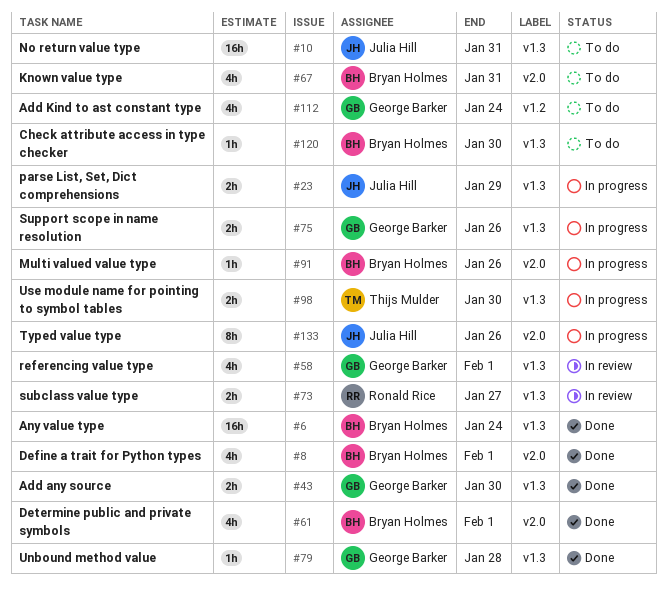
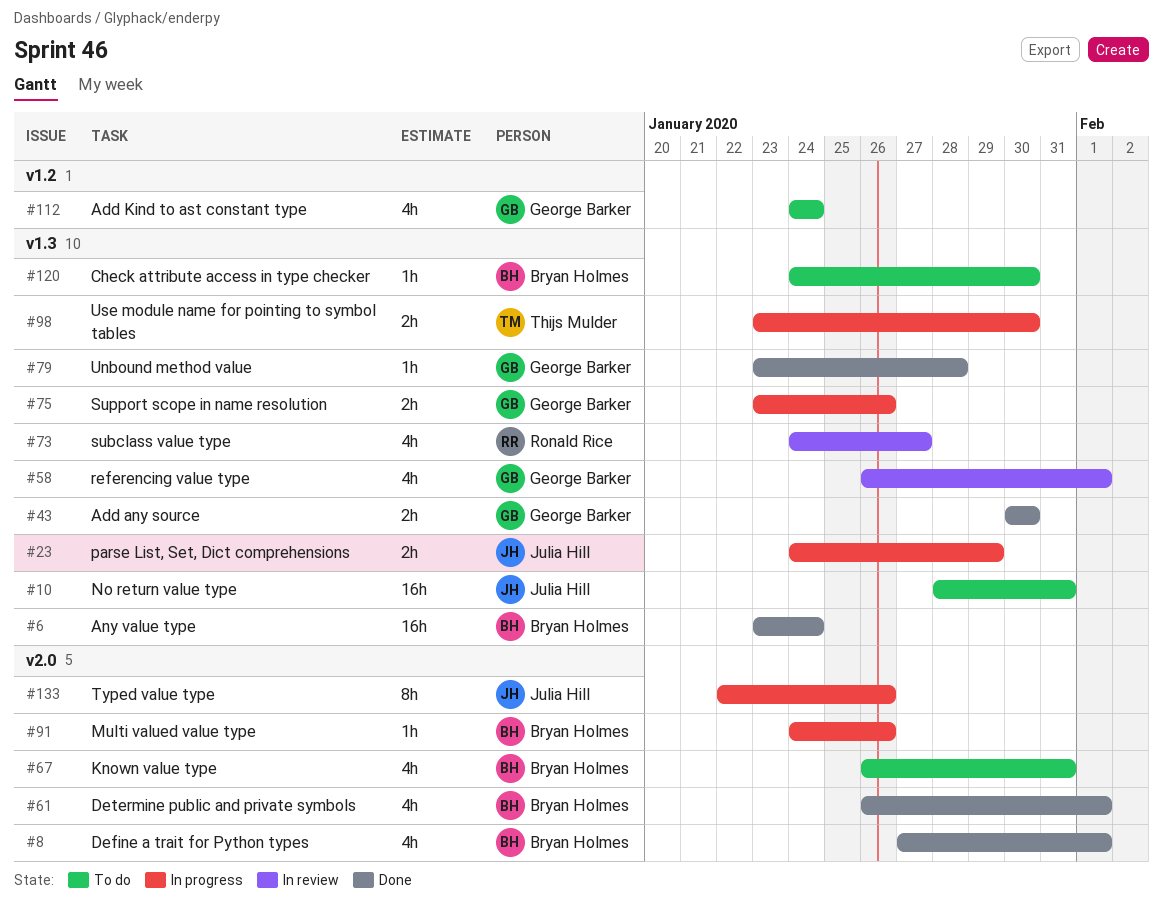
#73, estimate: 2h -> 4h

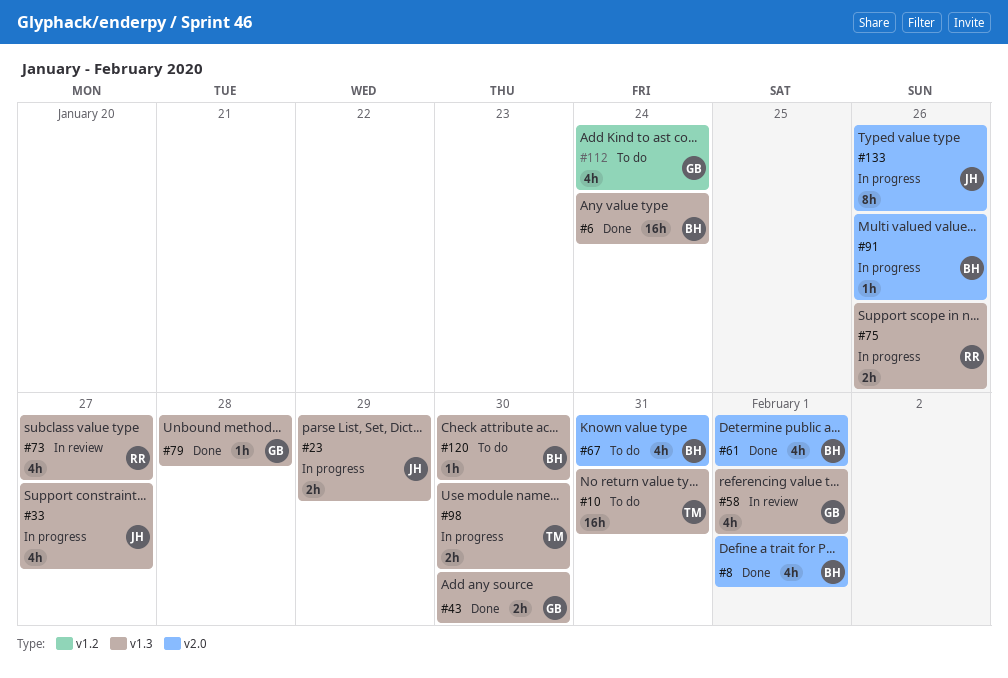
#10, owner: Julia Hill -> Thijs Mulder
#33: none -> present
#75, owner: George Barker -> Ronald Rice

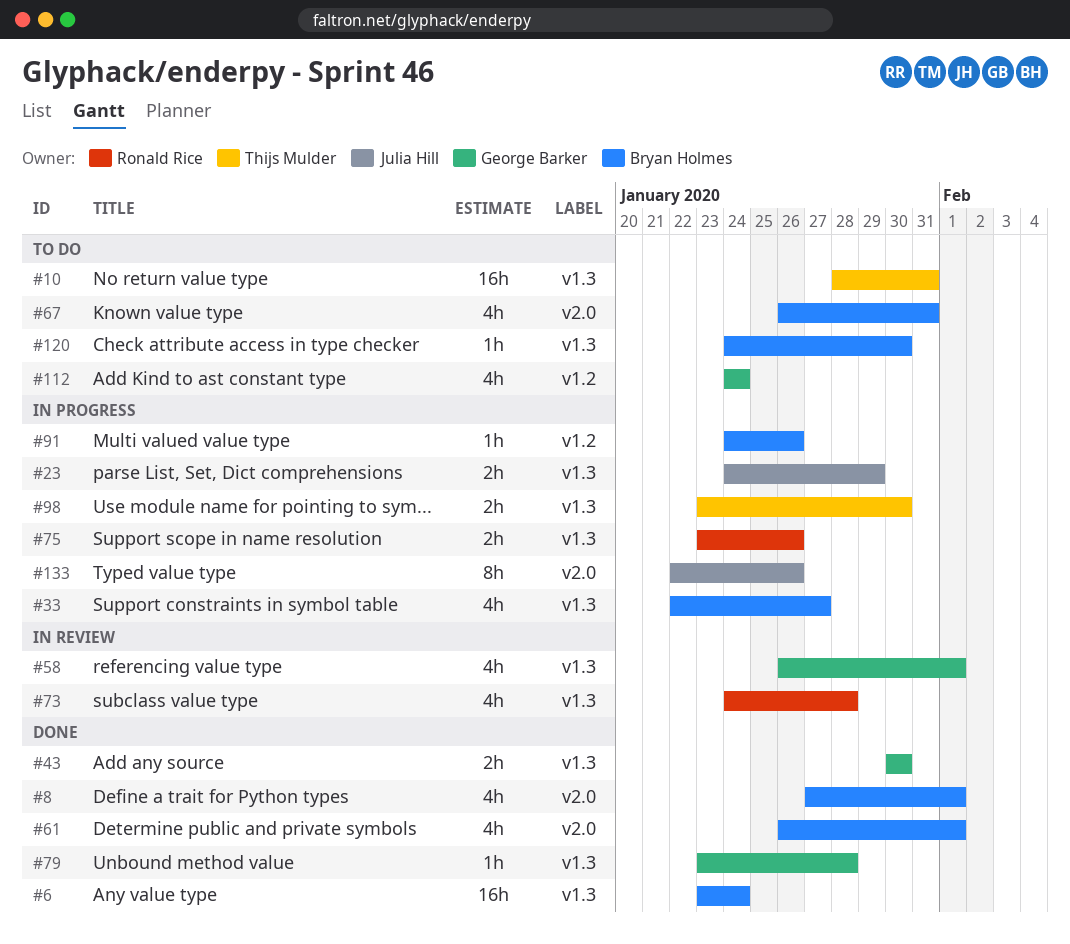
#33, owner: Julia Hill -> Bryan Holmes
#73, due: Jan 27 -> Jan 28
#91, label: v2.0 -> v1.2

